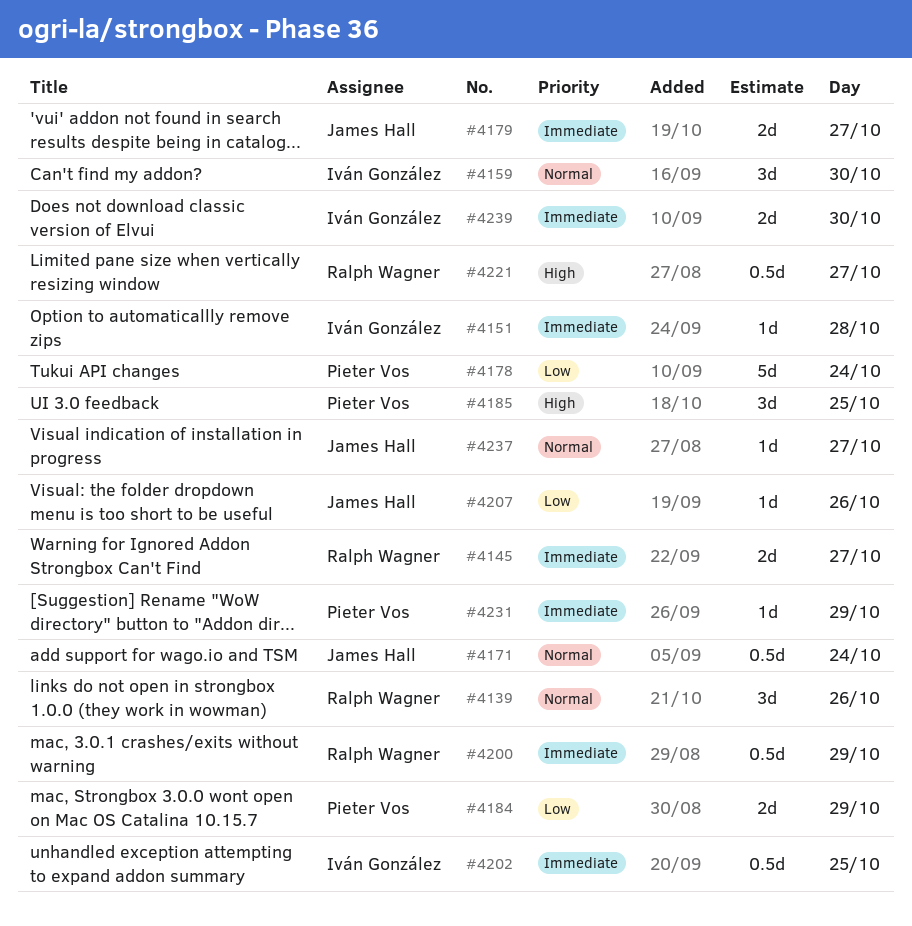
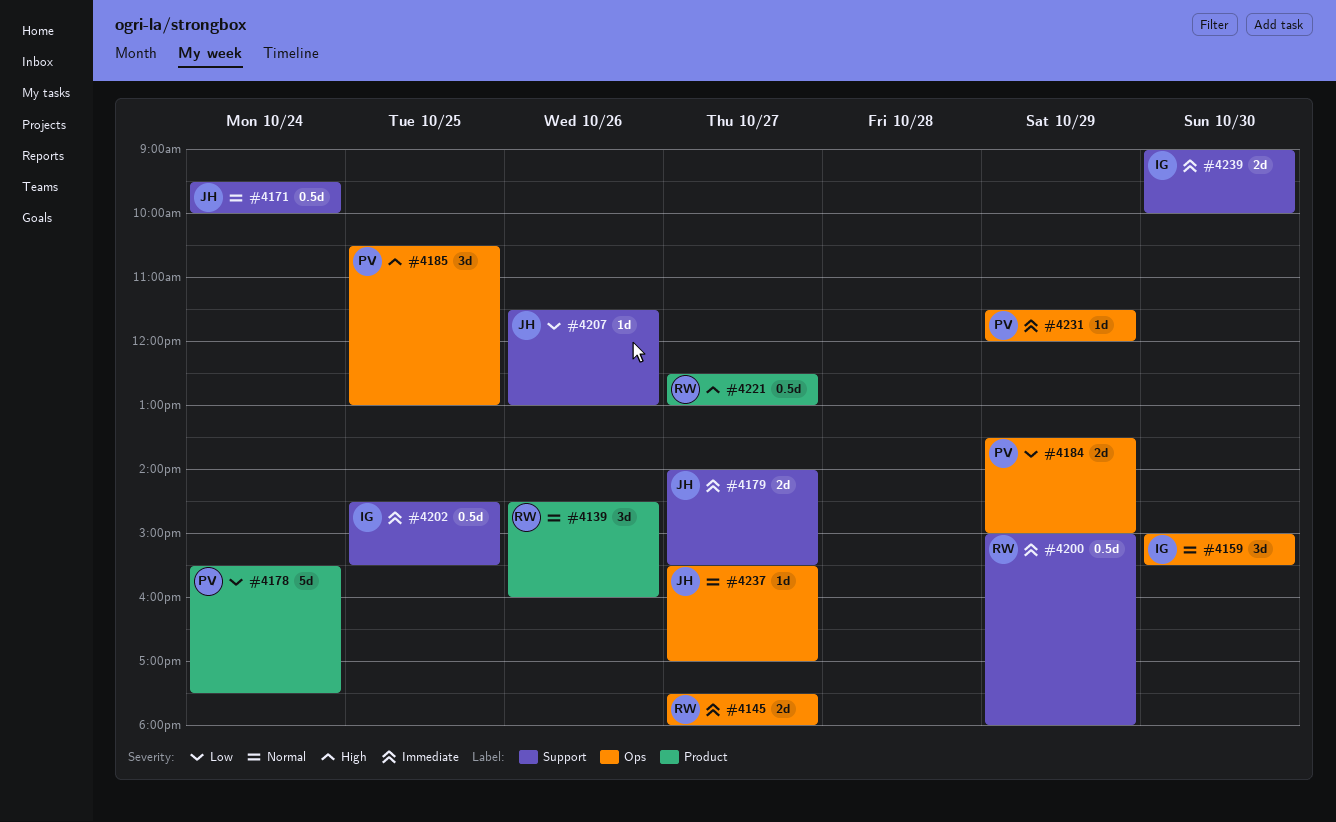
#4151: present -> none

